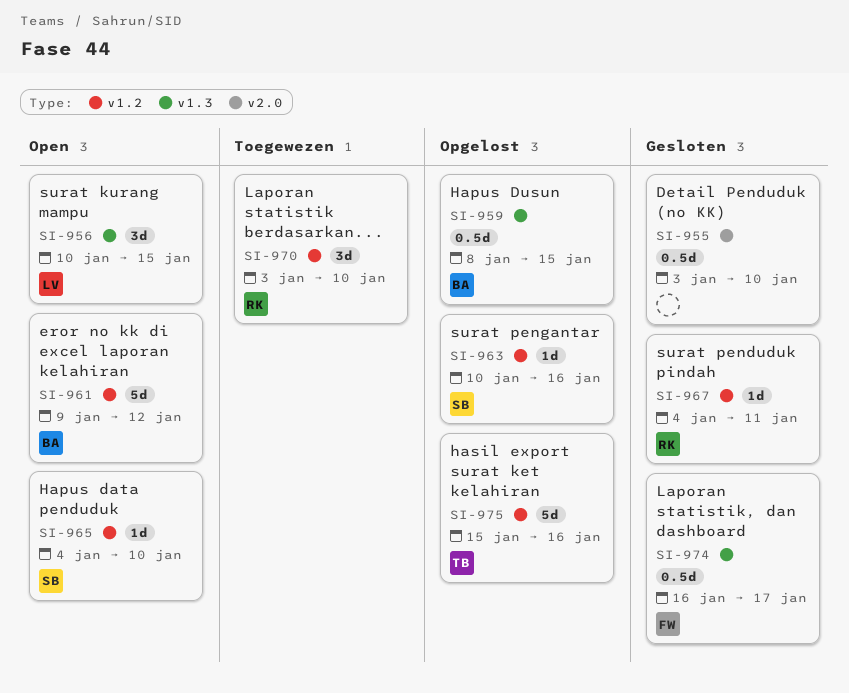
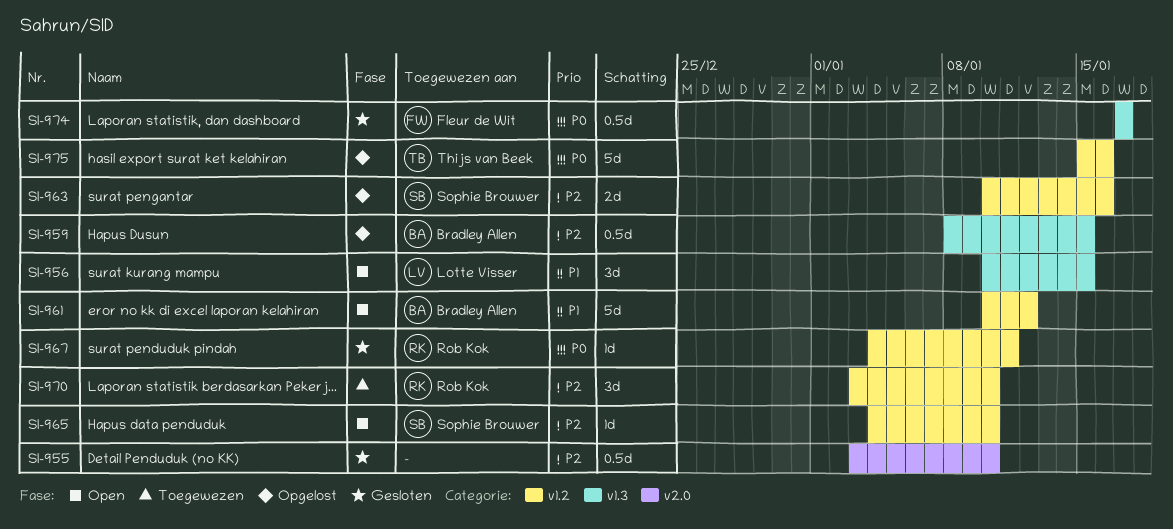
SI-961, start: Jan 9 -> Jan 10
SI-963, estimate: 1d -> 2d
SI-974, start: Jan 16 -> Jan 17

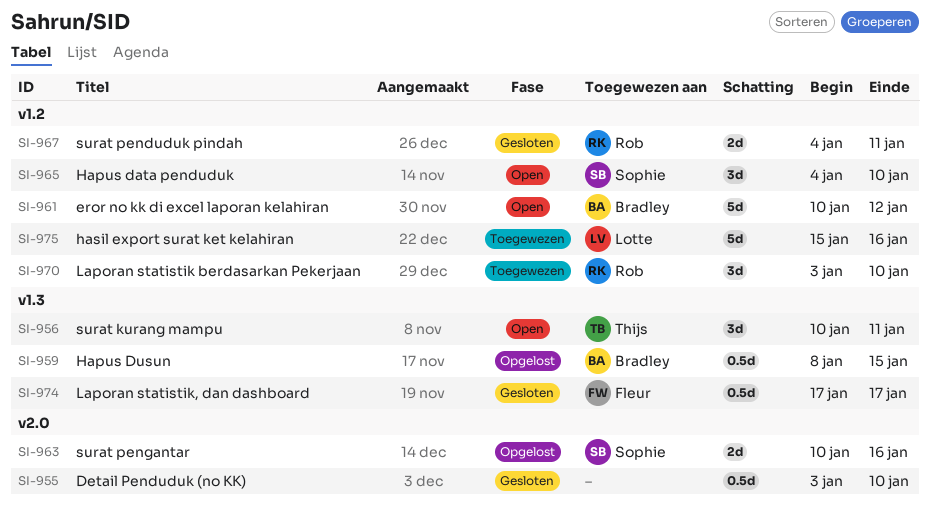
SI-956, owner: Lotte Visser -> Thijs van Beek
SI-956, due: Jan 15 -> Jan 11
SI-963, label: v1.2 -> v2.0
SI-965, estimate: 1d -> 3d
SI-967, estimate: 1d -> 2d
SI-975, status: Opgelost -> Toegewezen
SI-975, owner: Thijs van Beek -> Lotte Visser

